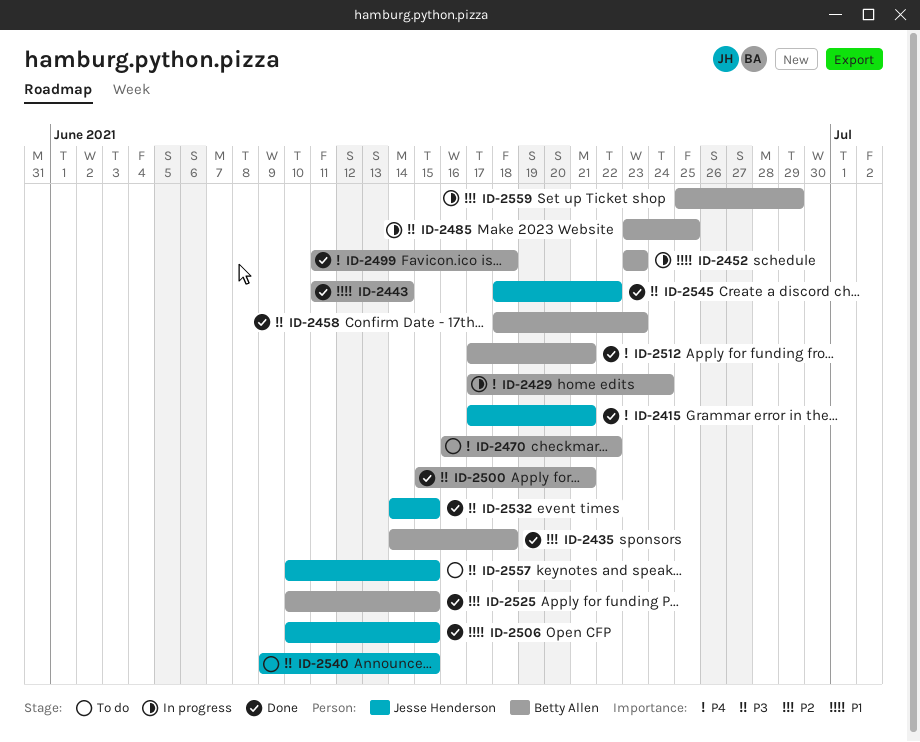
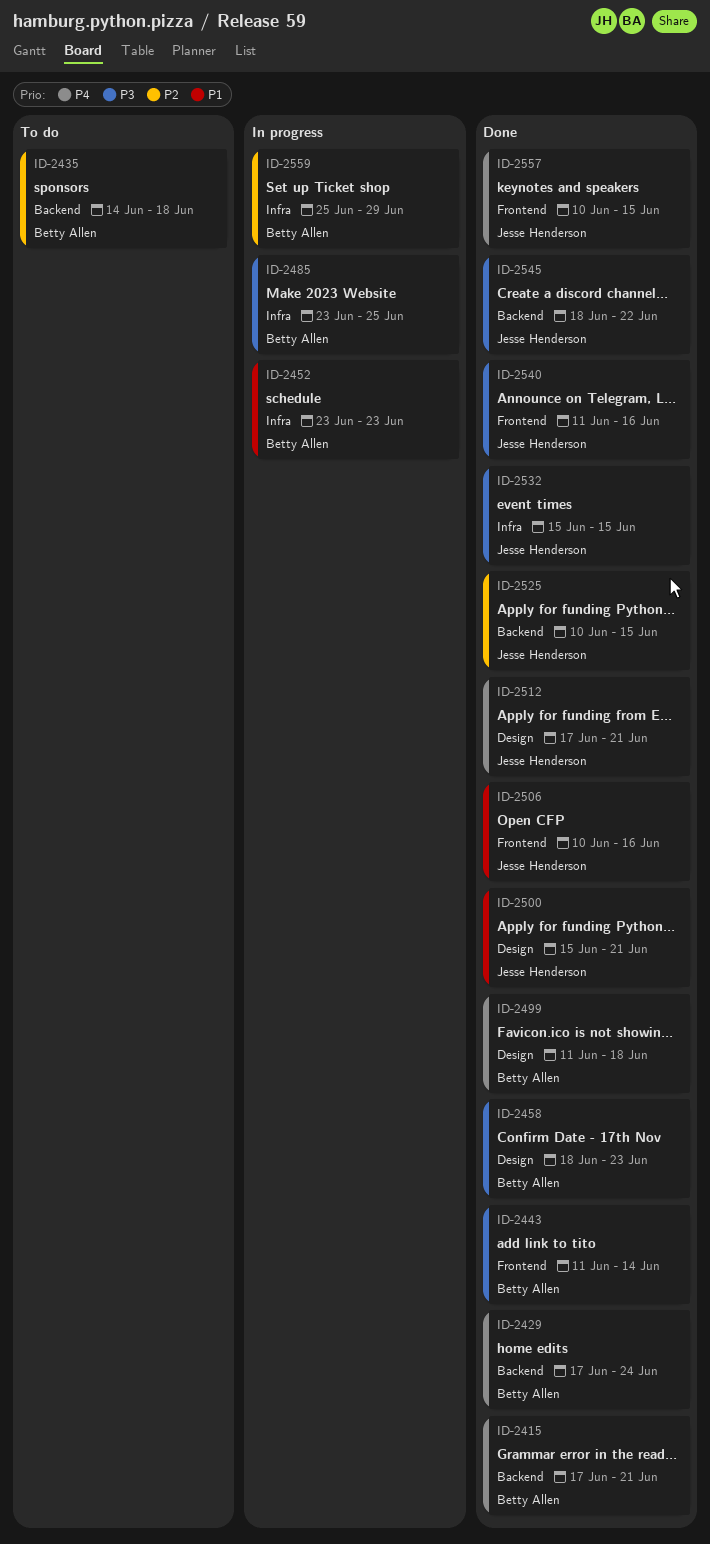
ID-2415, owner: Jesse Henderson -> Betty Allen
ID-2429, status: In progress -> Done
ID-2435, status: Done -> To do
ID-2443, priority: P1 -> P3
ID-2470: present -> none
ID-2500, owner: Betty Allen -> Jesse Henderson
ID-2500, priority: P3 -> P1
ID-2506, due: Jun 15 -> Jun 16
ID-2512, owner: Betty Allen -> Jesse Henderson
ID-2525, owner: Betty Allen -> Jesse Henderson
ID-2532, start: Jun 14 -> Jun 15
ID-2540, status: To do -> Done
ID-2540, start: Jun 9 -> Jun 11
ID-2540, due: Jun 15 -> Jun 16
ID-2557, status: To do -> Done
ID-2557, priority: P3 -> P4

